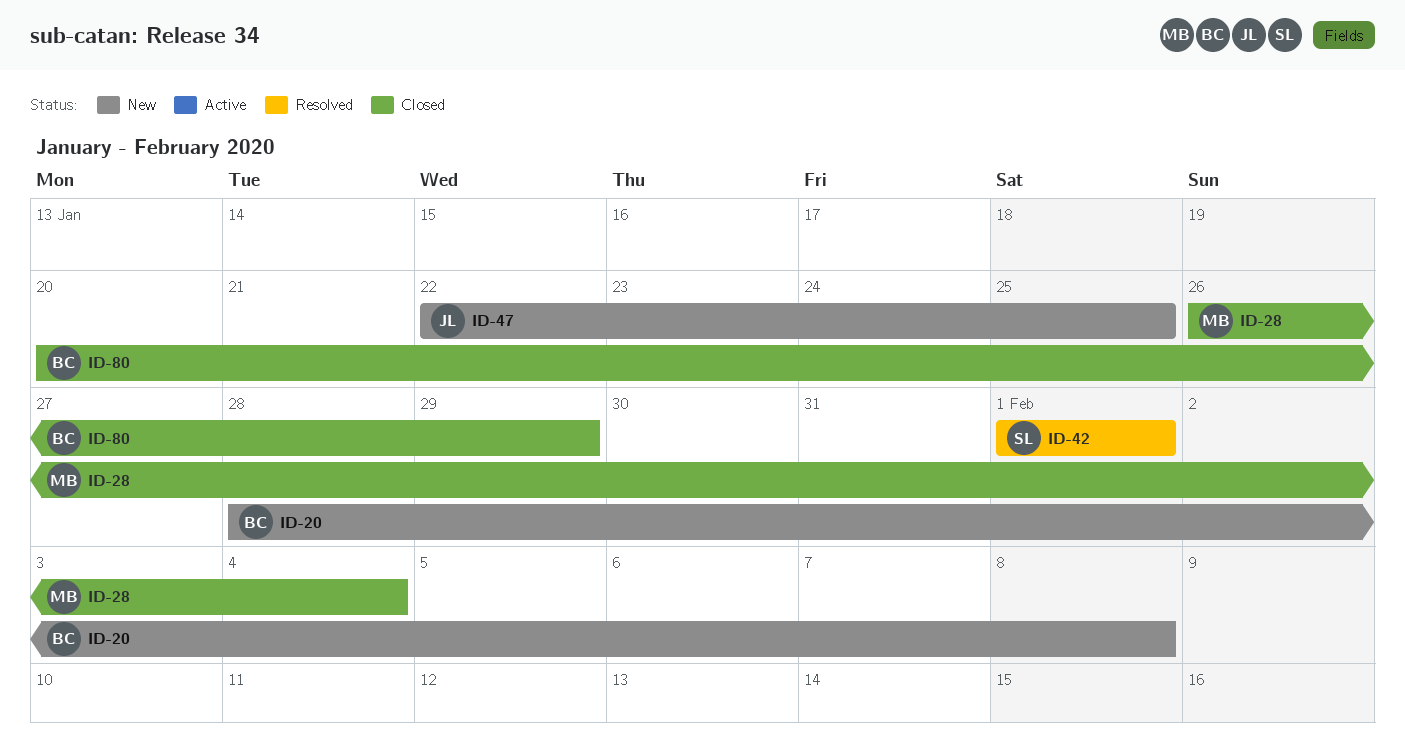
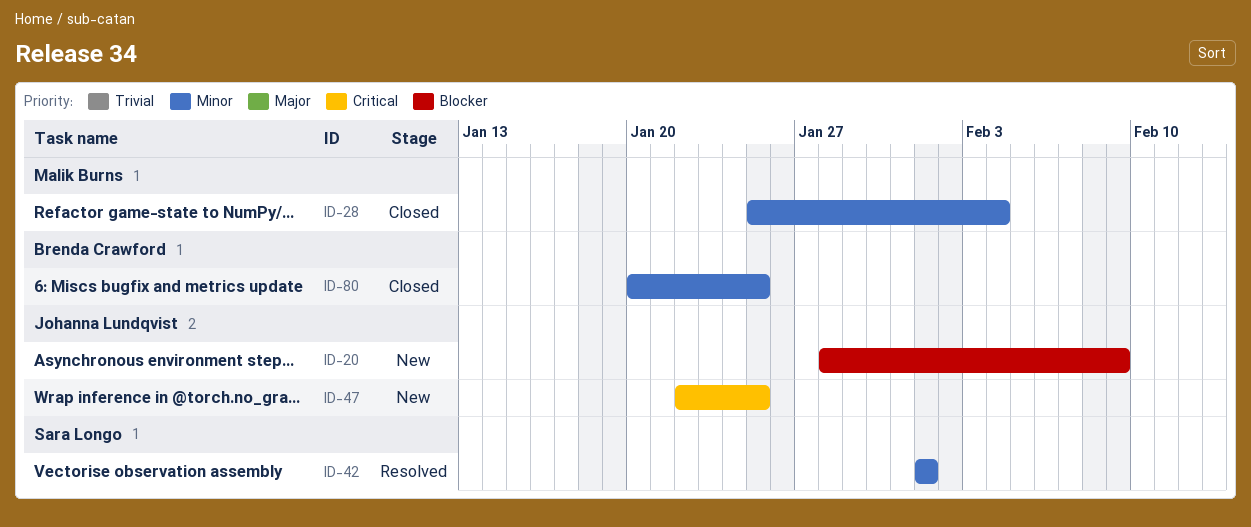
ID-20, owner: Brenda Crawford -> Johanna Lundqvist
ID-20, due: Feb 8 -> Feb 9
ID-28, start: Jan 26 -> Jan 25
ID-80, due: Jan 29 -> Jan 25

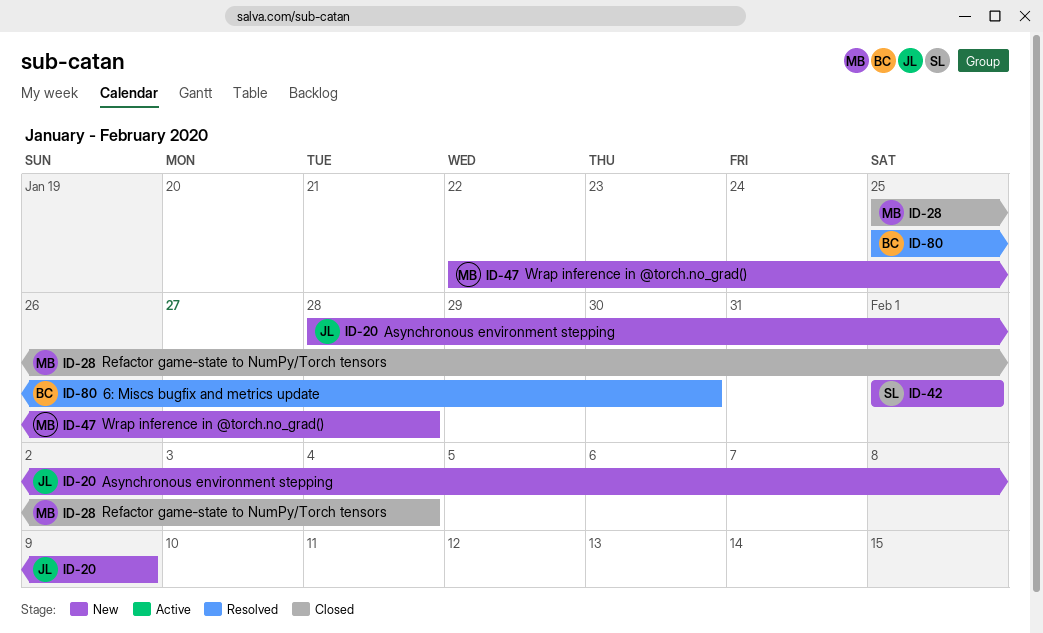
ID-42, status: Resolved -> New
ID-47, owner: Johanna Lundqvist -> Malik Burns
ID-47, due: Jan 25 -> Jan 28
ID-80, status: Closed -> Resolved
ID-80, start: Jan 20 -> Jan 25
ID-80, due: Jan 25 -> Jan 30

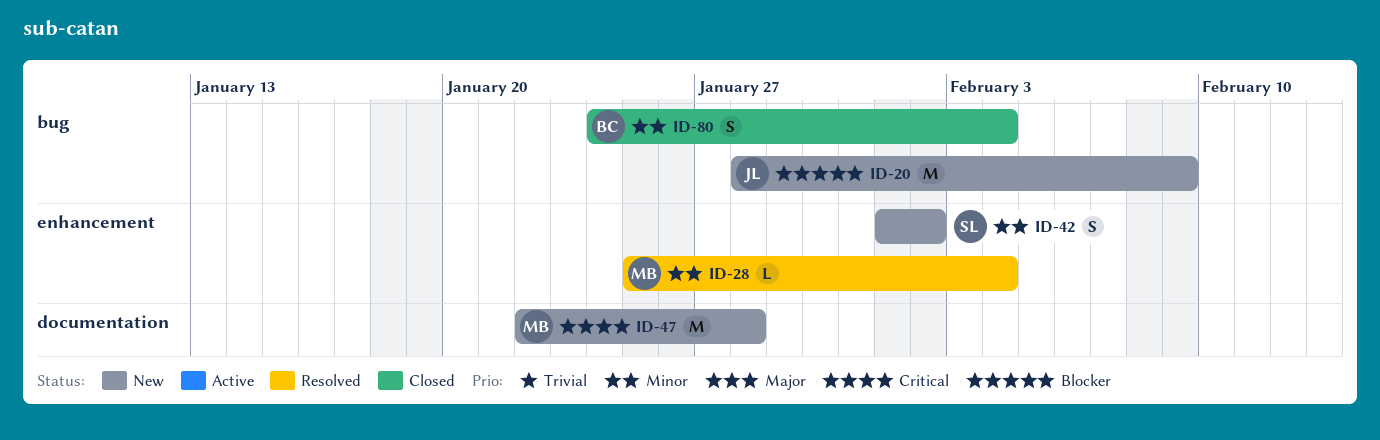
ID-28, status: Closed -> Resolved
ID-42, due: Feb 1 -> Feb 2
ID-80, status: Resolved -> Closed
ID-80, start: Jan 25 -> Jan 24
ID-80, due: Jan 30 -> Feb 4

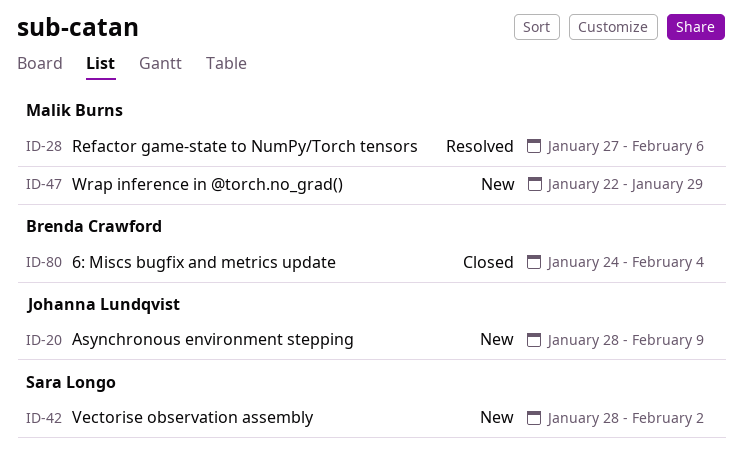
ID-28, start: Jan 25 -> Jan 27
ID-28, due: Feb 4 -> Feb 6
ID-42, start: Feb 1 -> Jan 28
ID-47, due: Jan 28 -> Jan 29

